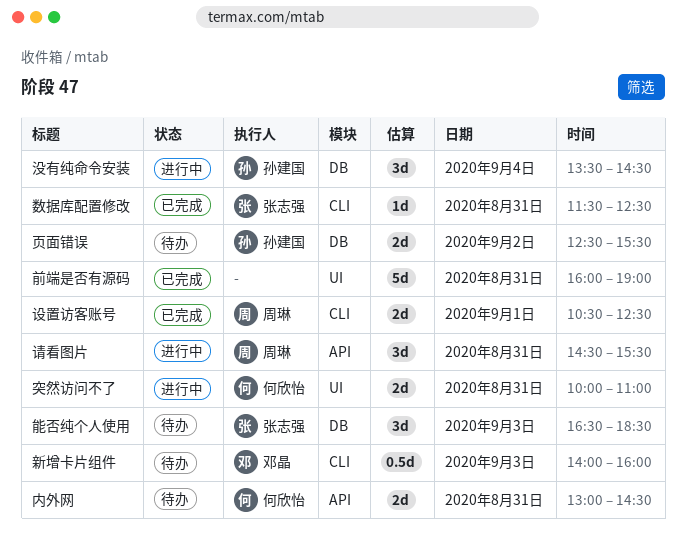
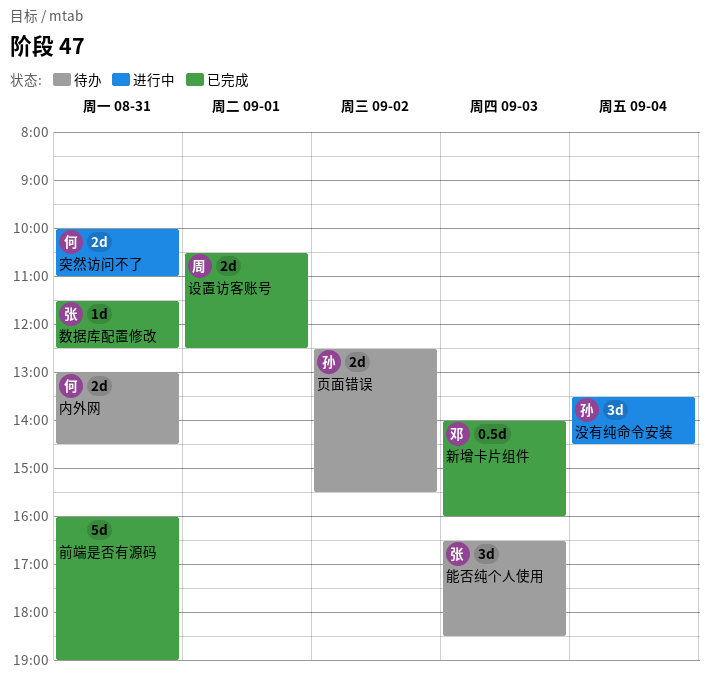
新增卡片组件, status: 待办 -> 已完成
请看图片: present -> none

